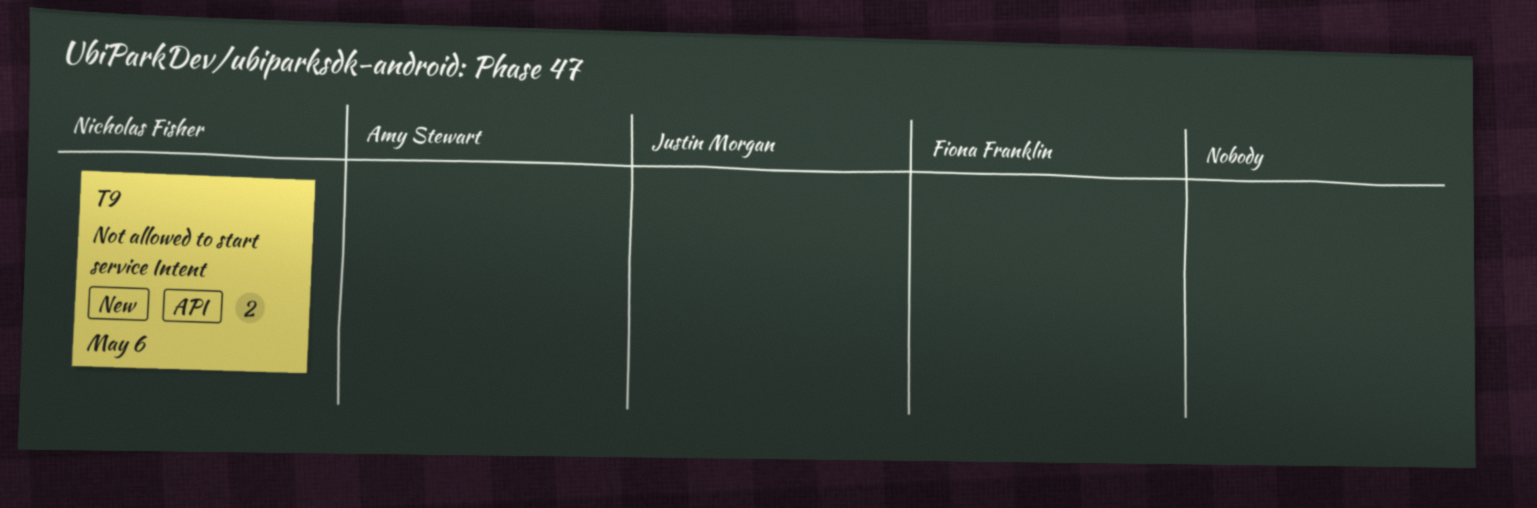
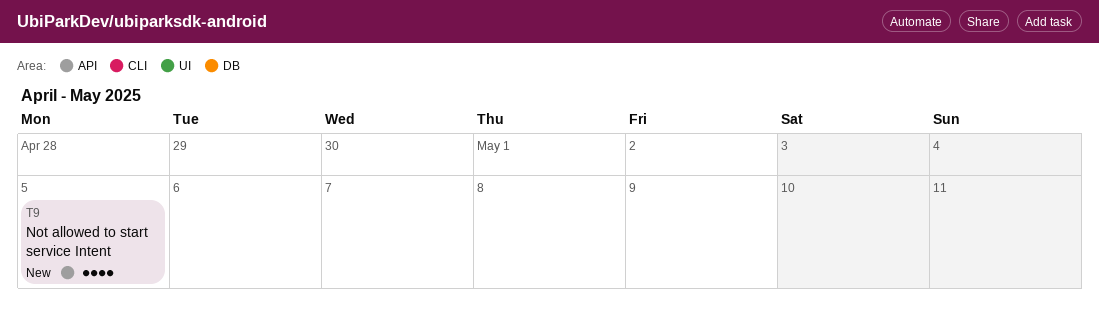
T9, estimate: 2 -> 4
T9, due: May 6 -> May 5

